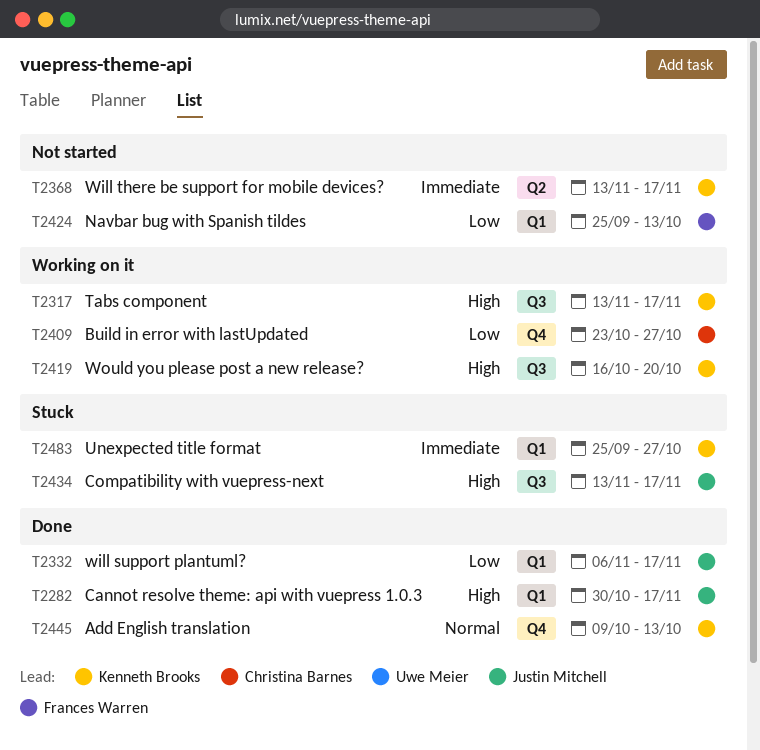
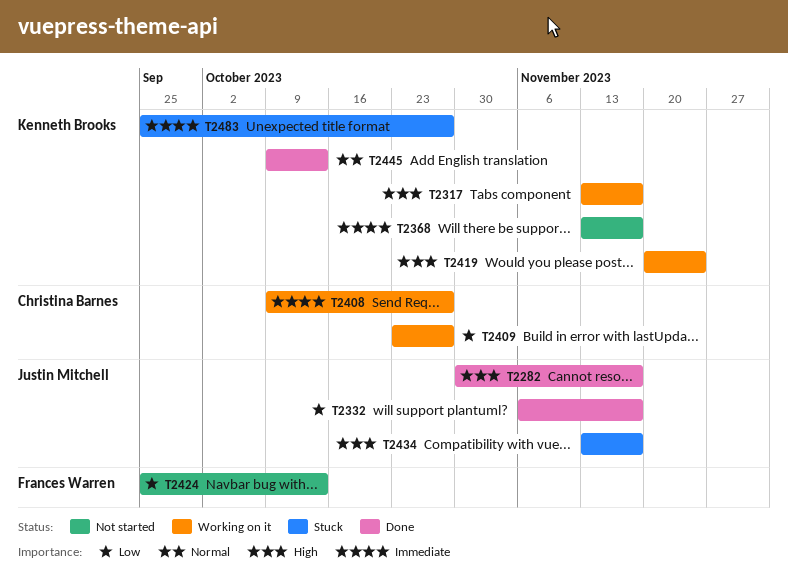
T2408: none -> present
T2419, start: Oct 16 -> Nov 20
T2419, due: Oct 20 -> Nov 24

